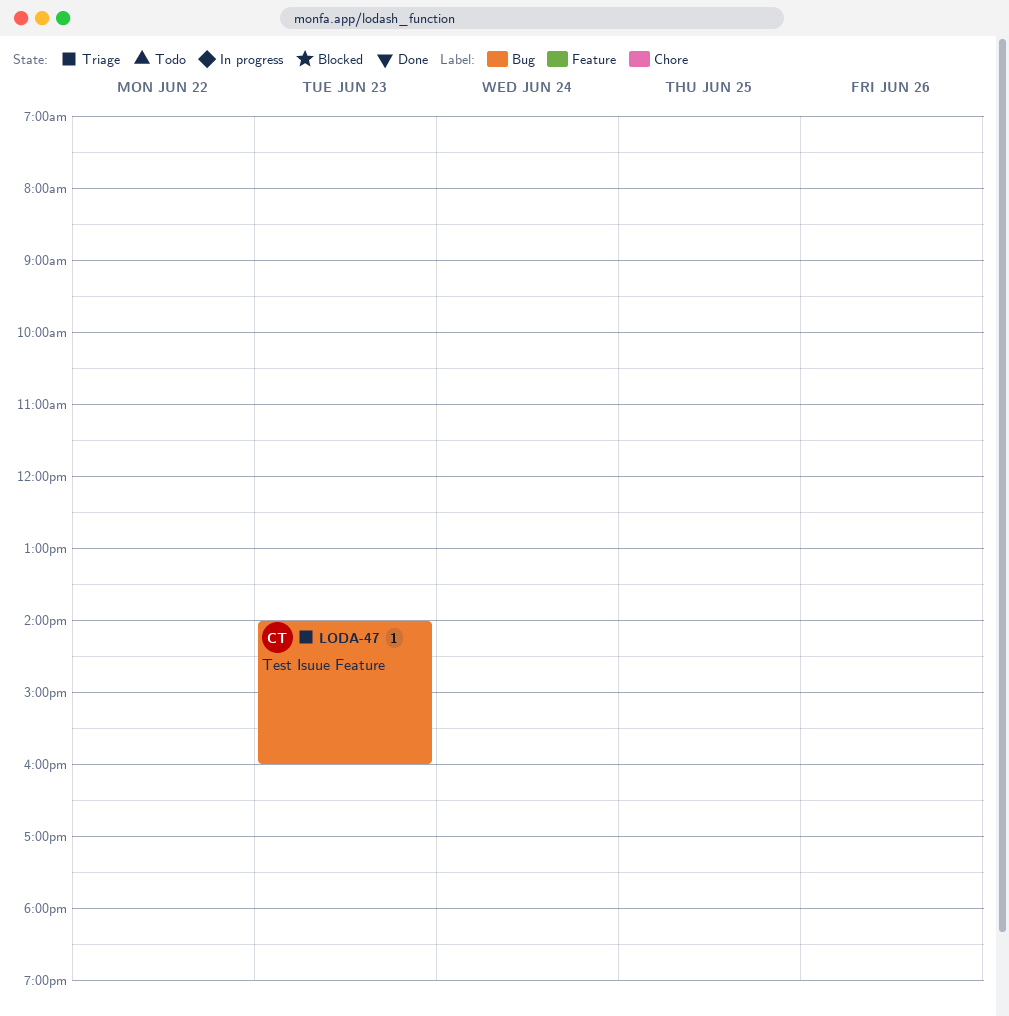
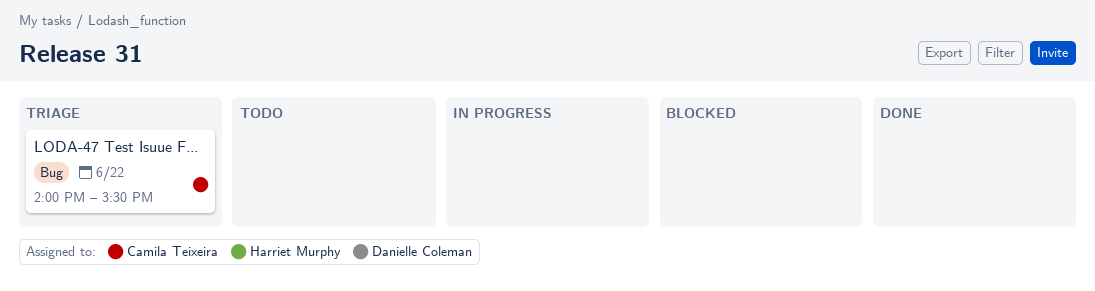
LODA-47, day: Jun 23 -> Jun 22
LODA-47, ends: 16:00 -> 15:30

